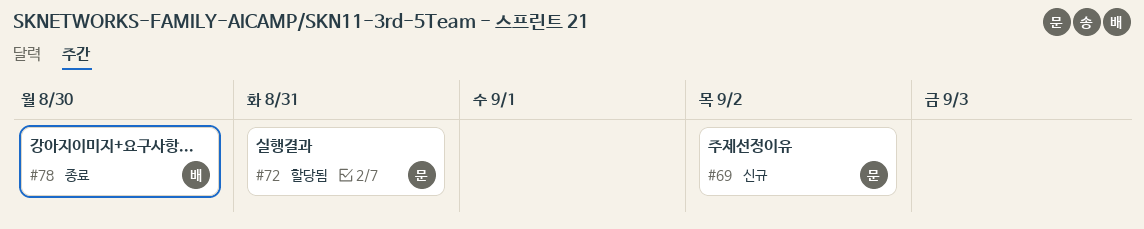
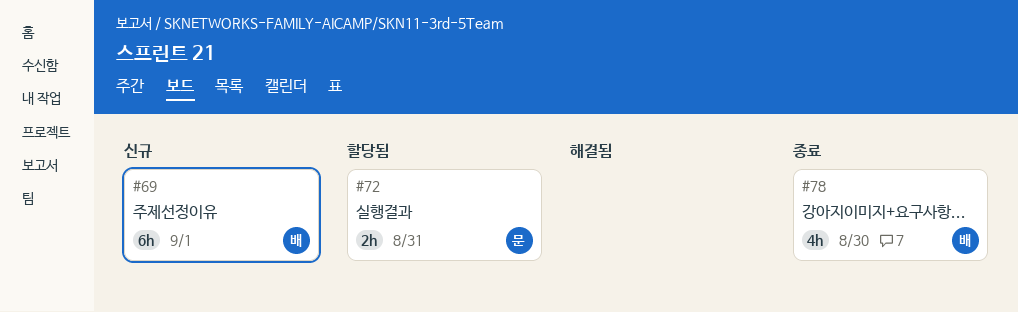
#69, owner: 문 -> 배
#69, due: Sep 2 -> Sep 1

